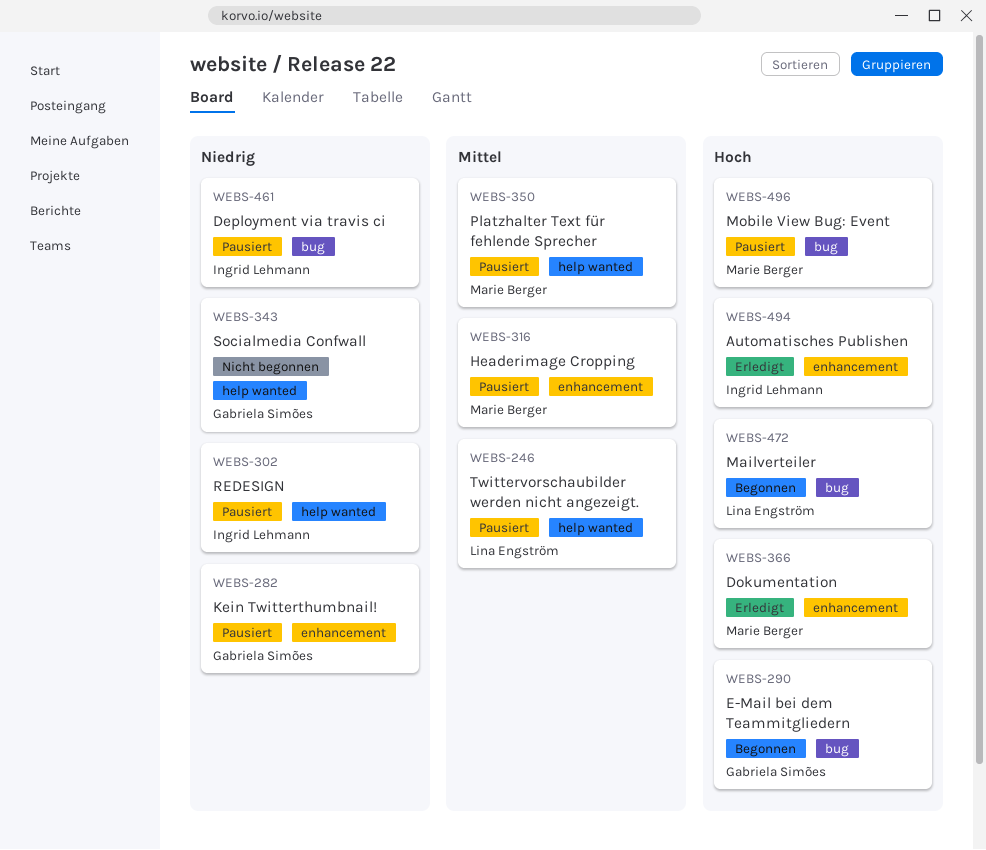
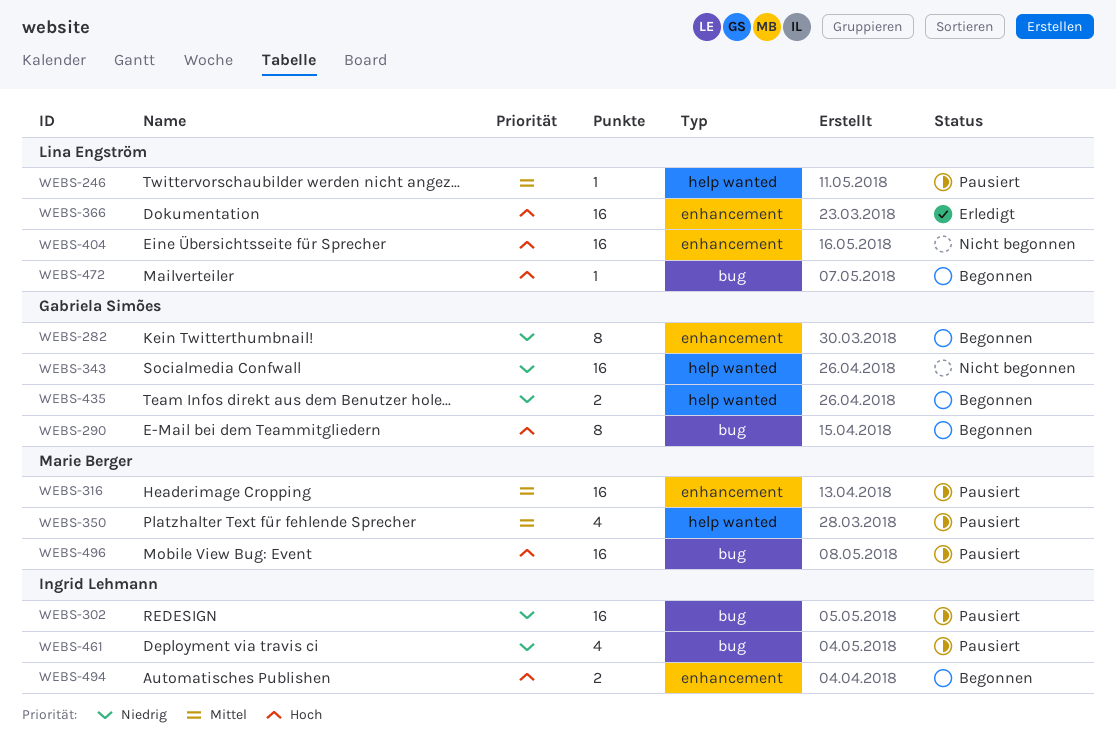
WEBS-282, status: Pausiert -> Begonnen
WEBS-302, label: help wanted -> bug
WEBS-366, owner: Marie Berger -> Lina Engström
WEBS-404: none -> present
WEBS-435: none -> present
WEBS-494, status: Erledigt -> Begonnen

